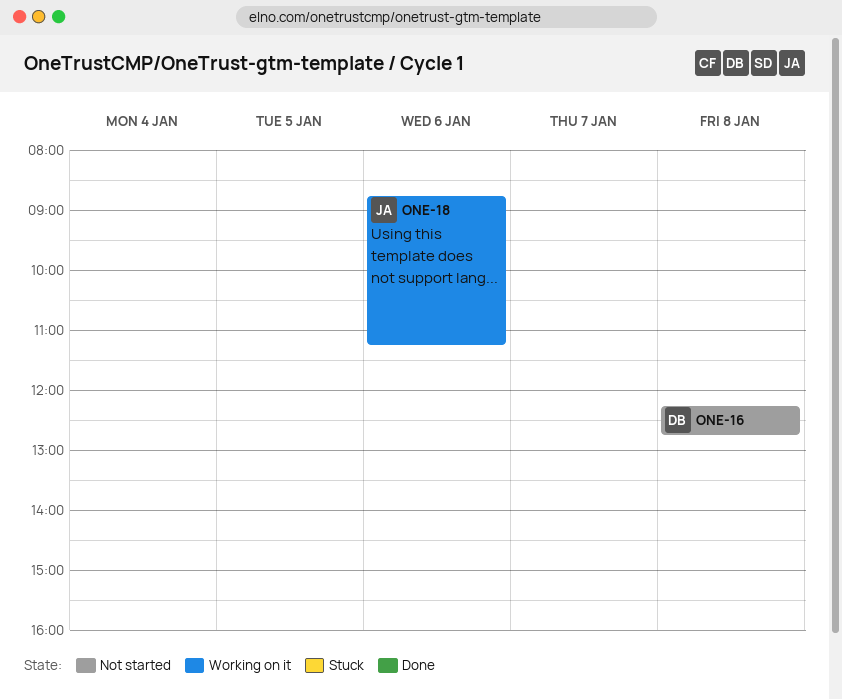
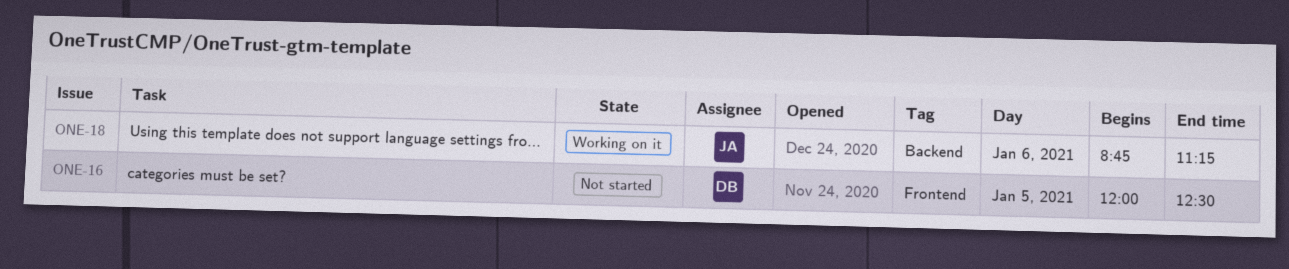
ONE-16, day: Jan 8 -> Jan 5
ONE-16, begins: 12:15 -> 12:00
ONE-16, ends: 12:45 -> 12:30

